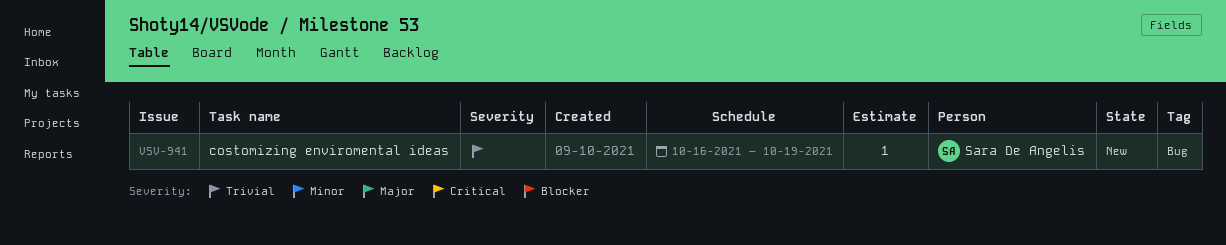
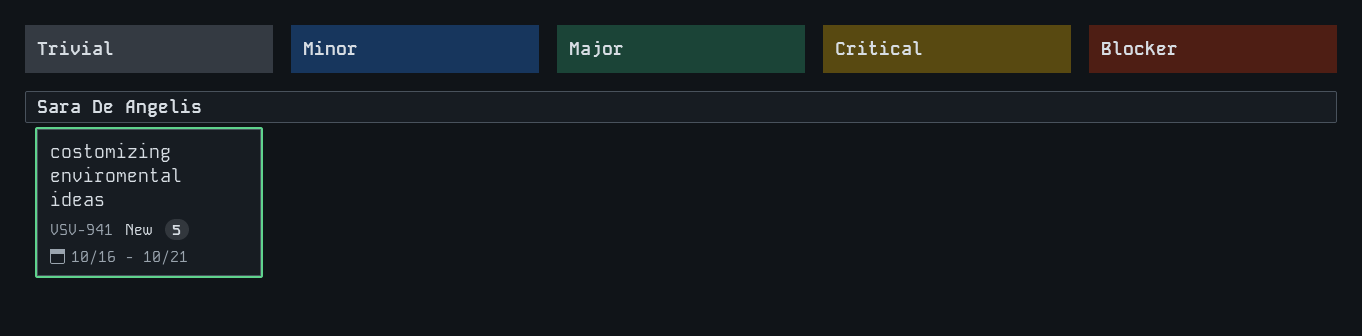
VSV-941, estimate: 1 -> 5
VSV-941, due: Oct 19 -> Oct 21

